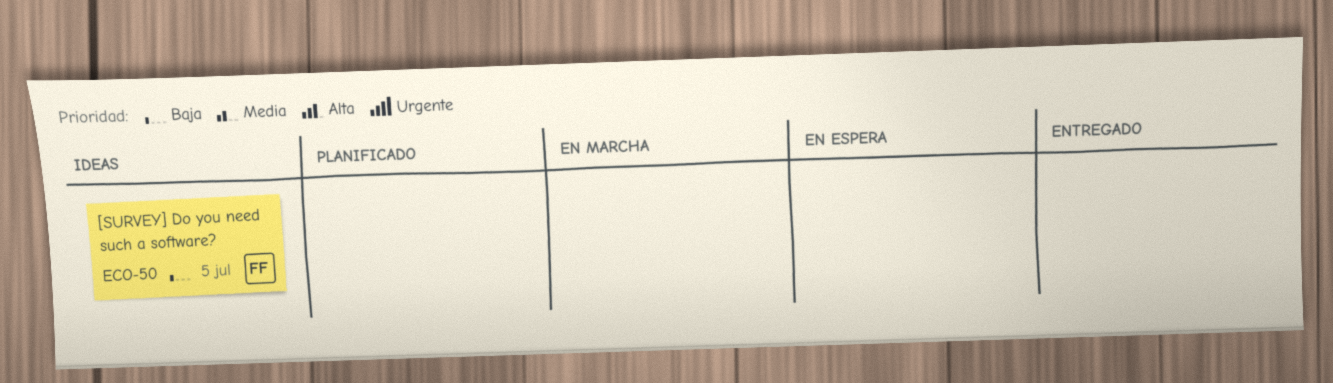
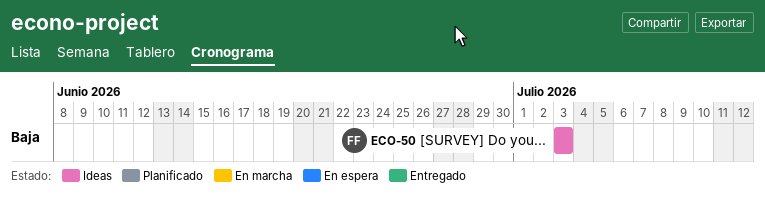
ECO-50, due: Jul 5 -> Jul 3

